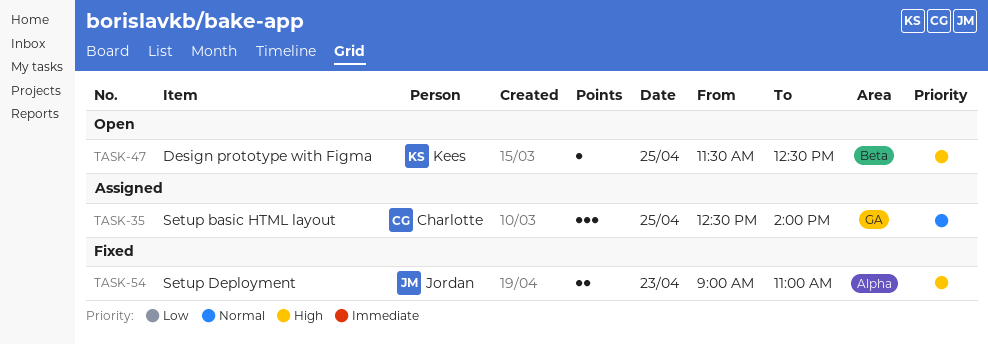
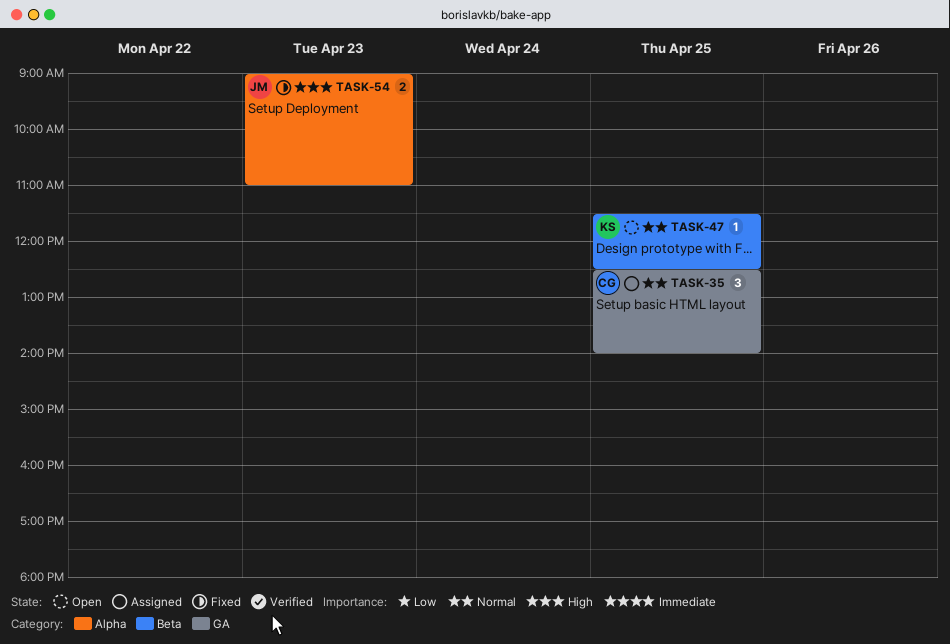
TASK-47, priority: High -> Normal

